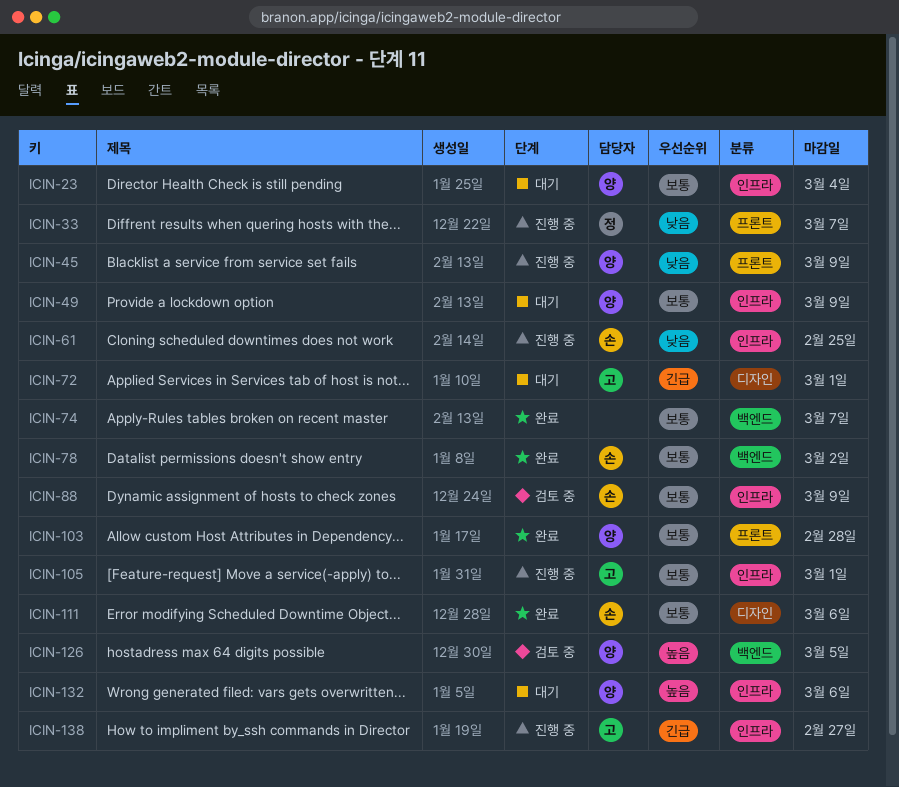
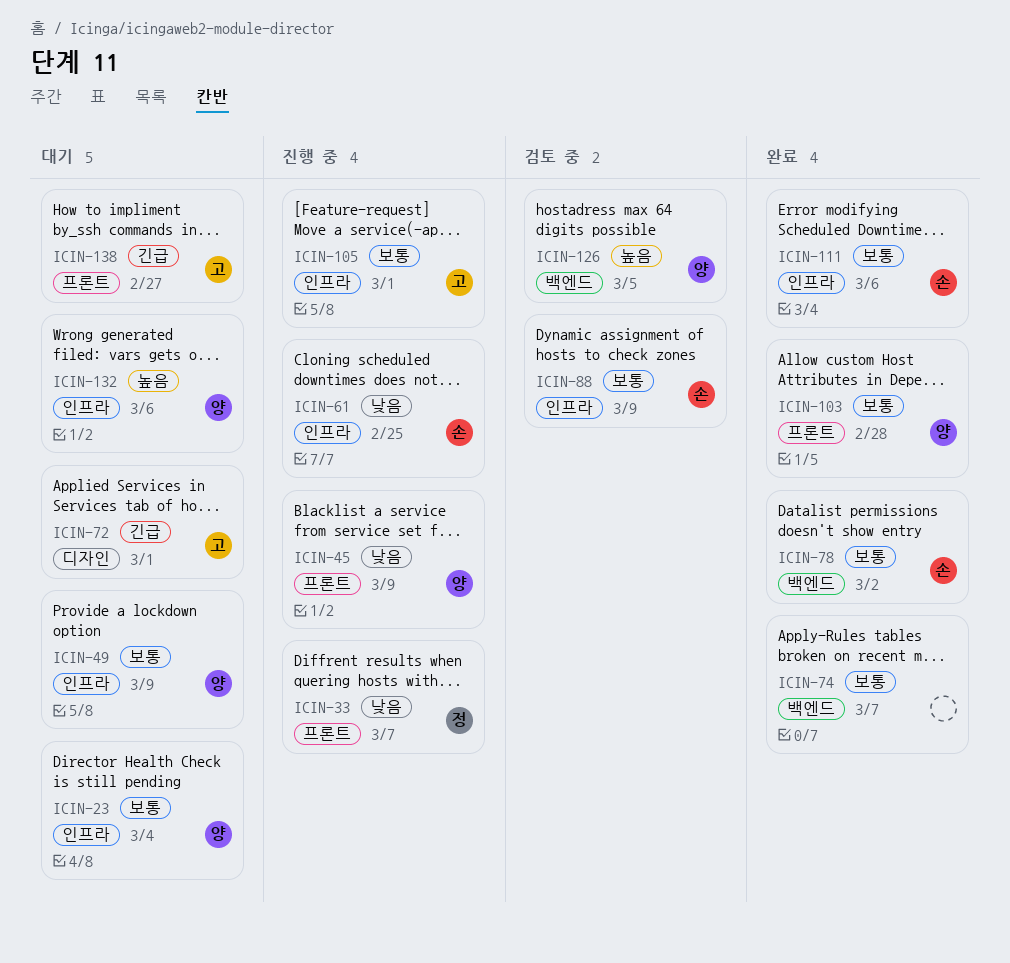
ICIN-111, label: 디자인 -> 인프라
ICIN-138, status: 진행 중 -> 대기
ICIN-138, label: 인프라 -> 프론트

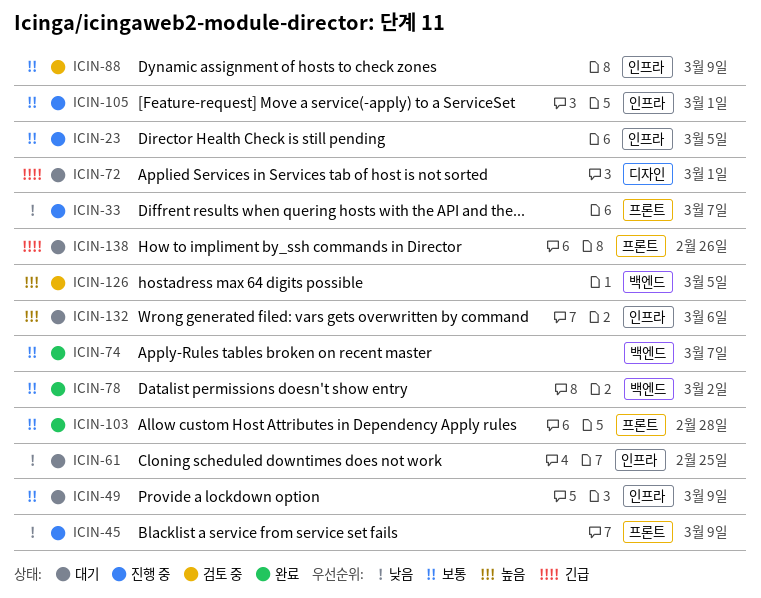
ICIN-23, status: 대기 -> 진행 중
ICIN-23, due: Mar 4 -> Mar 5
ICIN-61, status: 진행 중 -> 대기
ICIN-111: present -> none
ICIN-138, due: Feb 27 -> Feb 26

